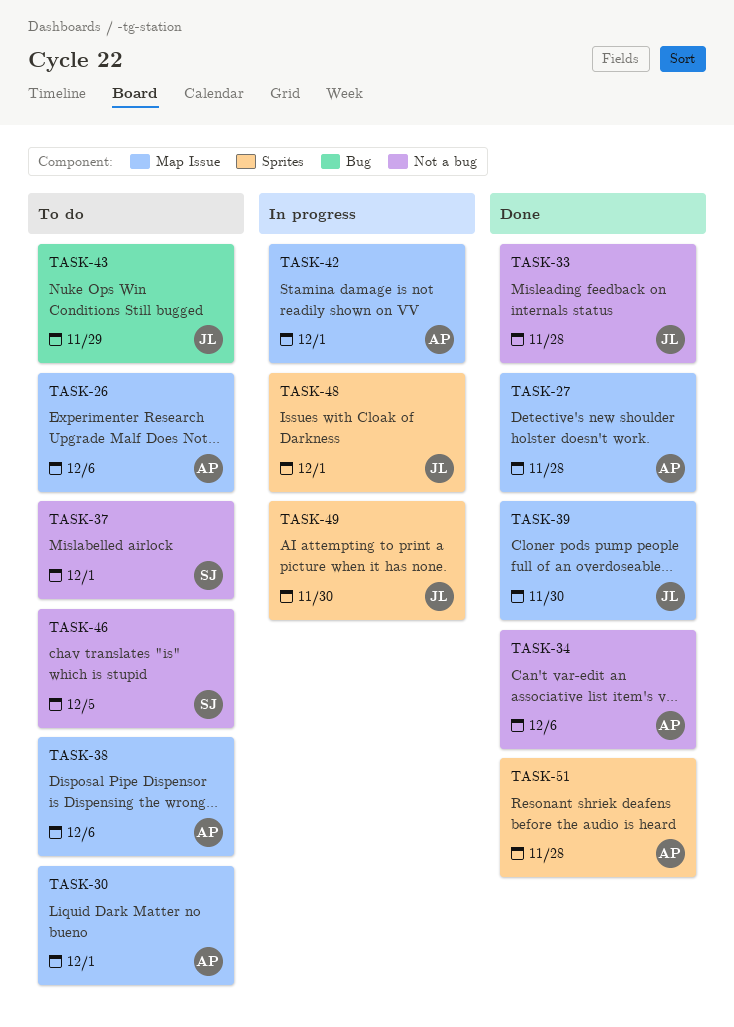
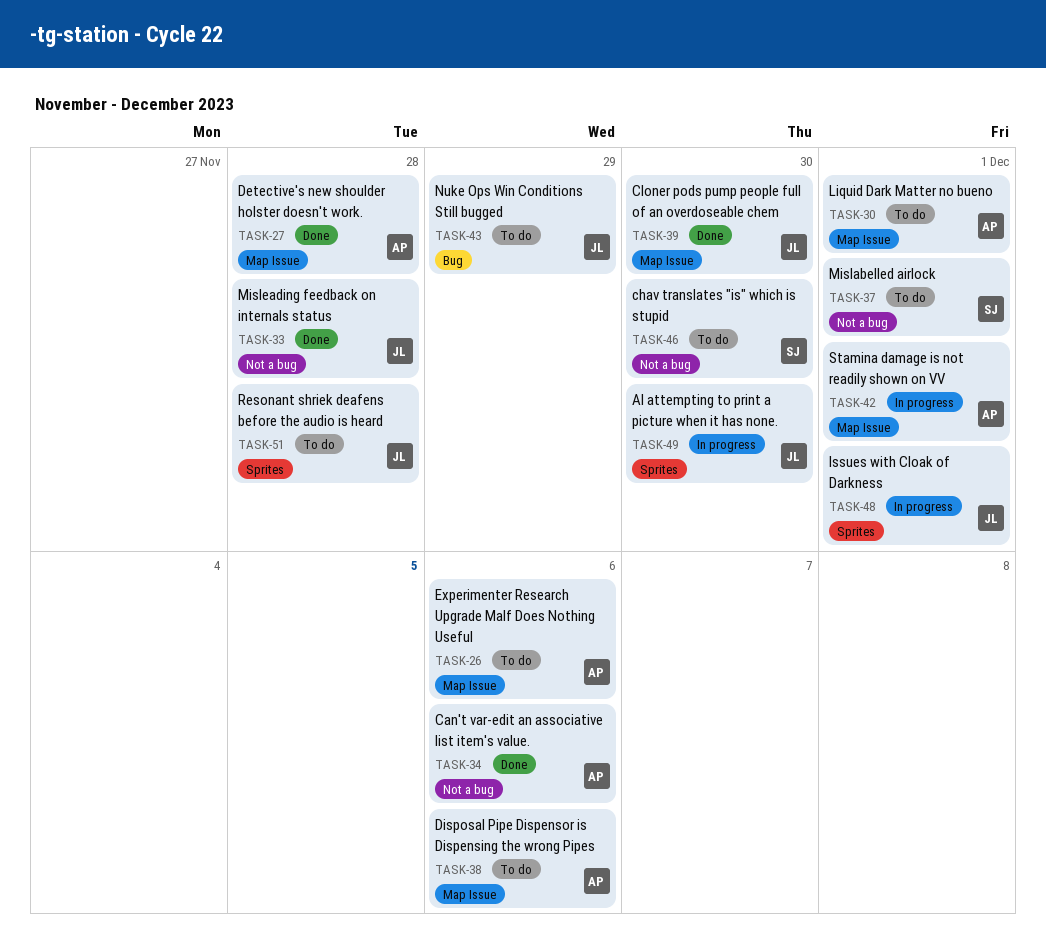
TASK-46, due: Dec 5 -> Nov 30
TASK-51, status: Done -> To do
TASK-51, owner: AP -> JL

